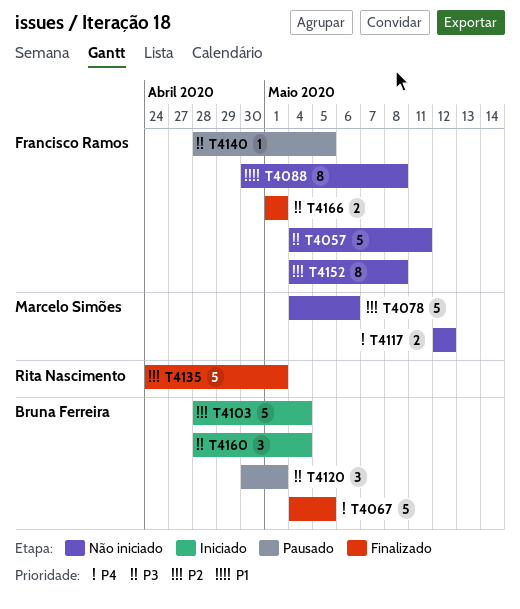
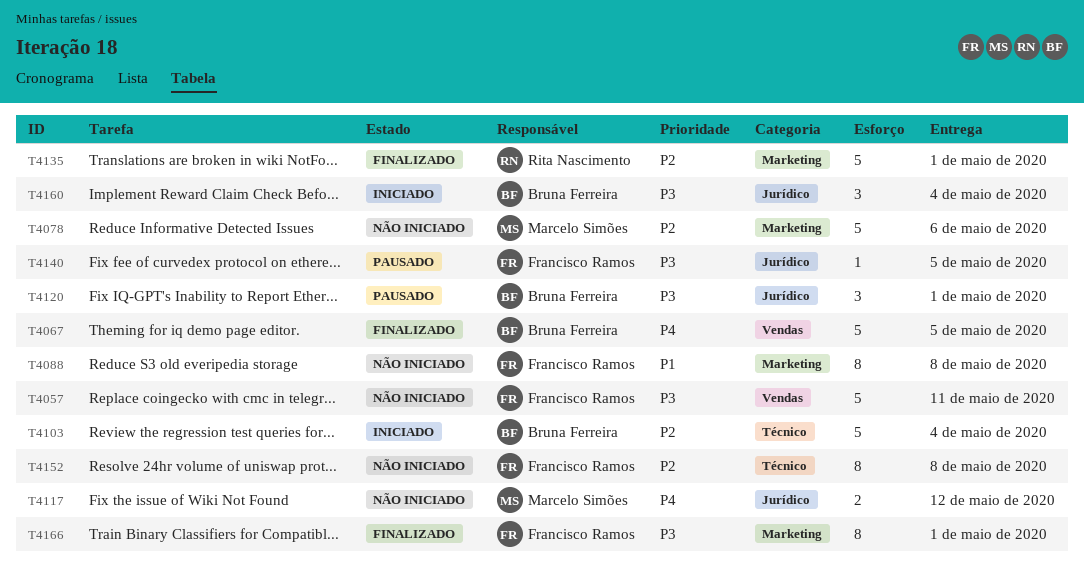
T4166, estimate: 2 -> 8

